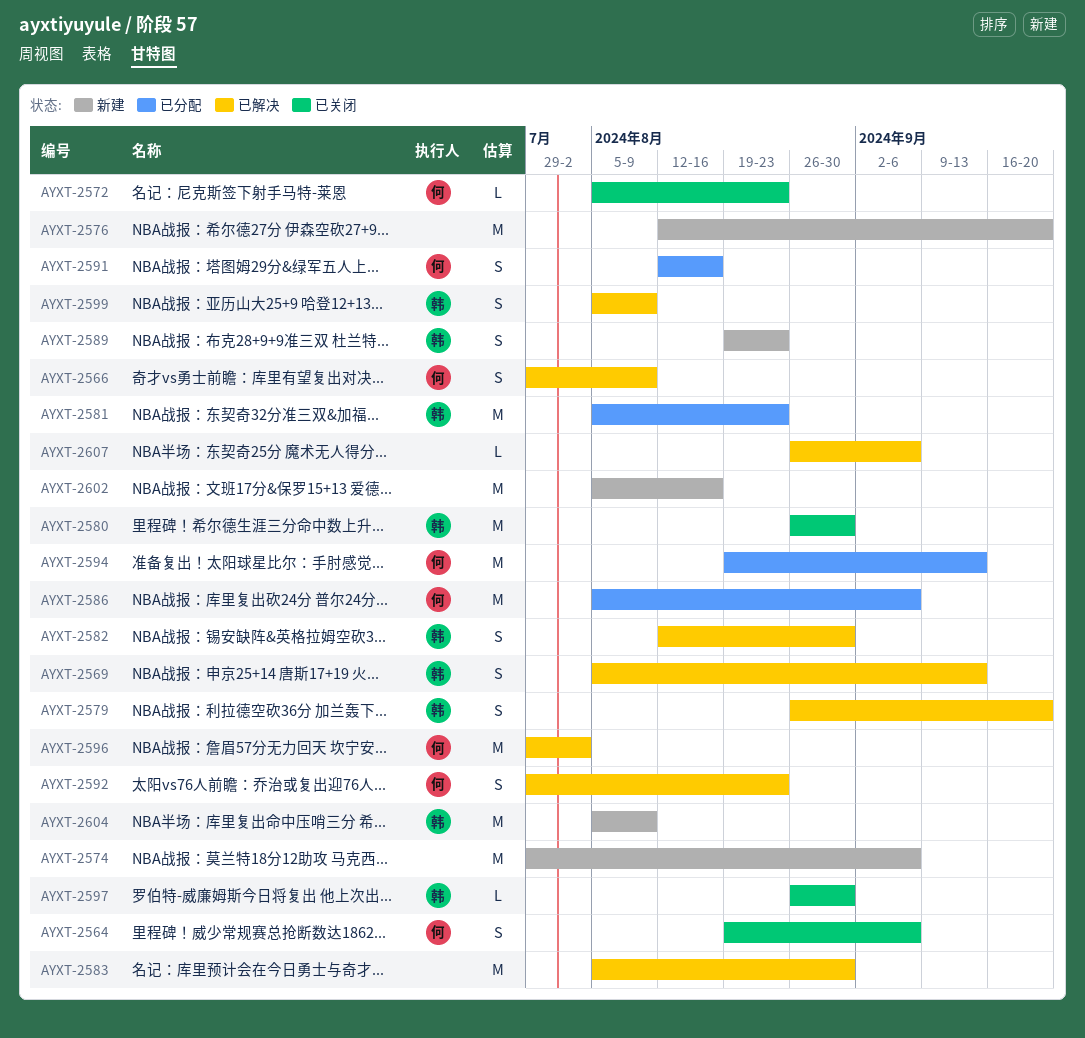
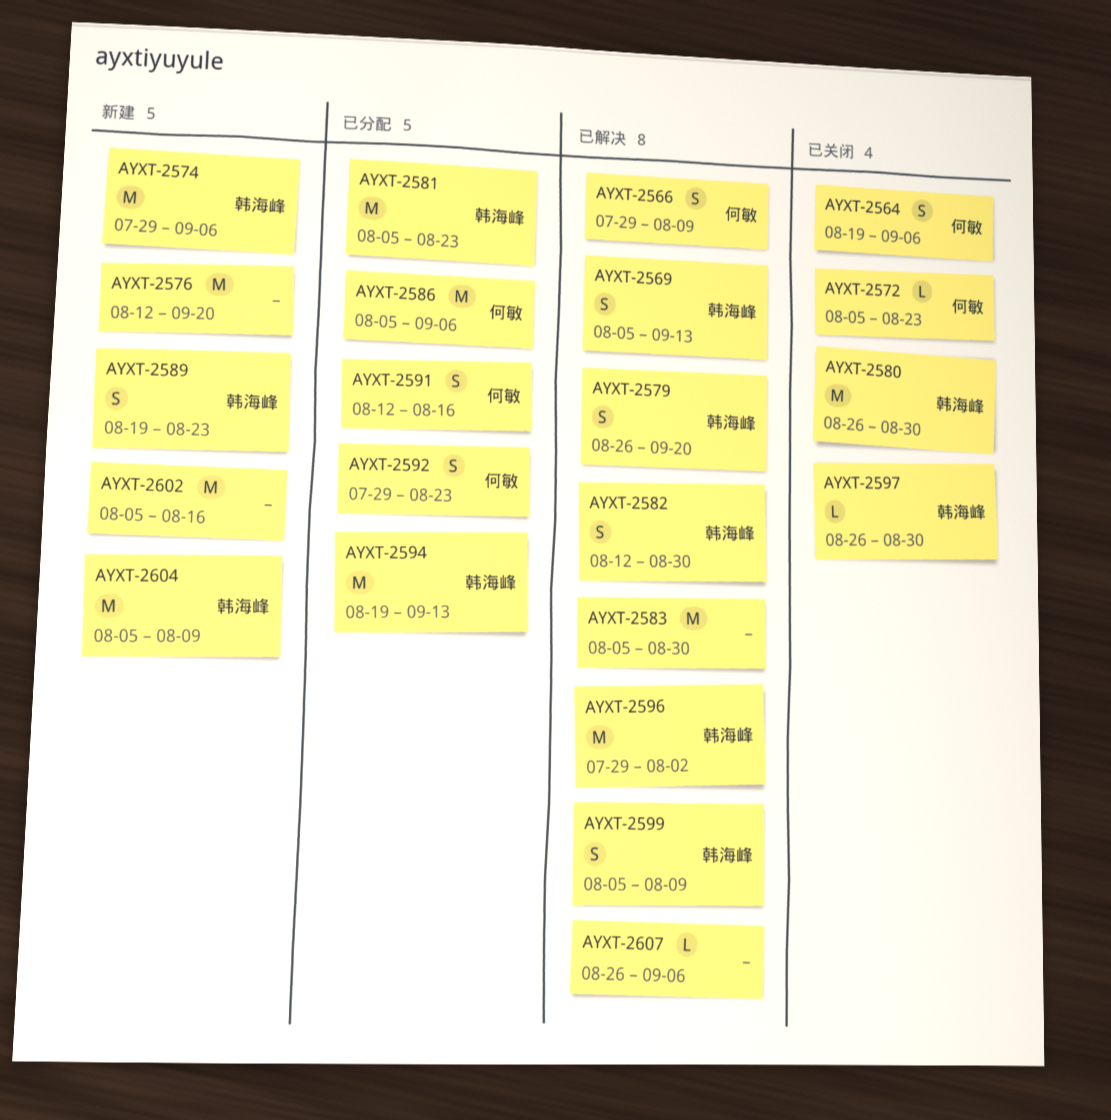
AYXT-2574, owner: none -> 韩海峰
AYXT-2592, status: 已解决 -> 已分配
AYXT-2594, owner: 何敏 -> 韩海峰
AYXT-2596, owner: 何敏 -> 韩海峰

